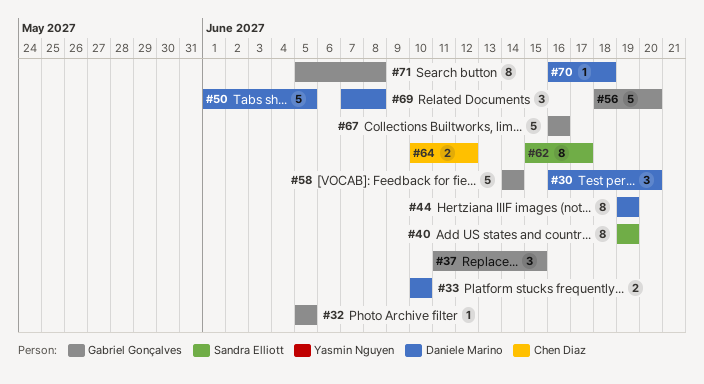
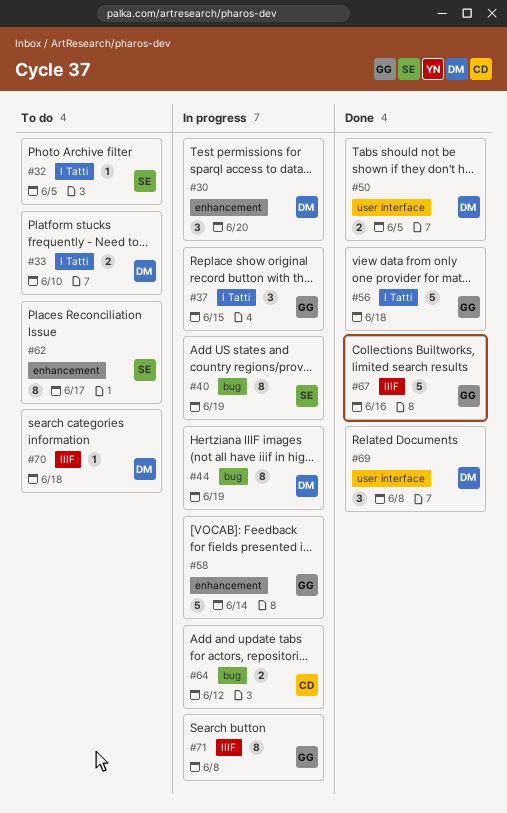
#32, owner: Gabriel Gonçalves -> Sandra Elliott
#50, estimate: 5 -> 2
#56, due: Jun 20 -> Jun 18

